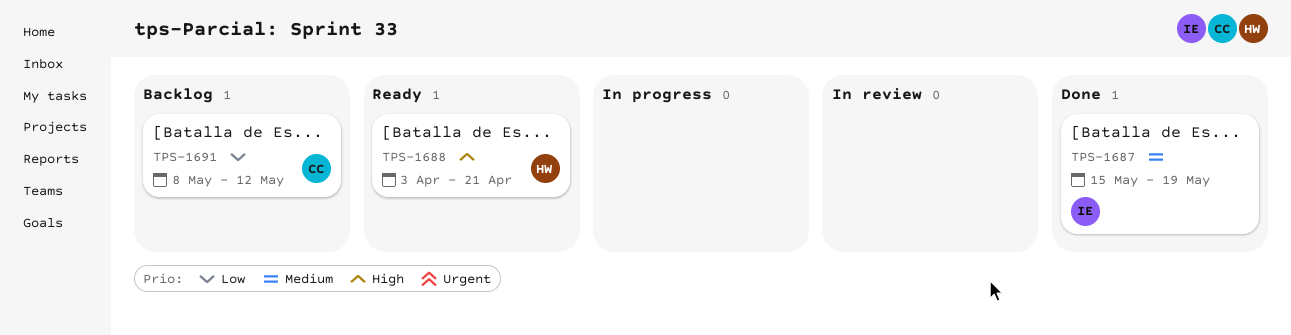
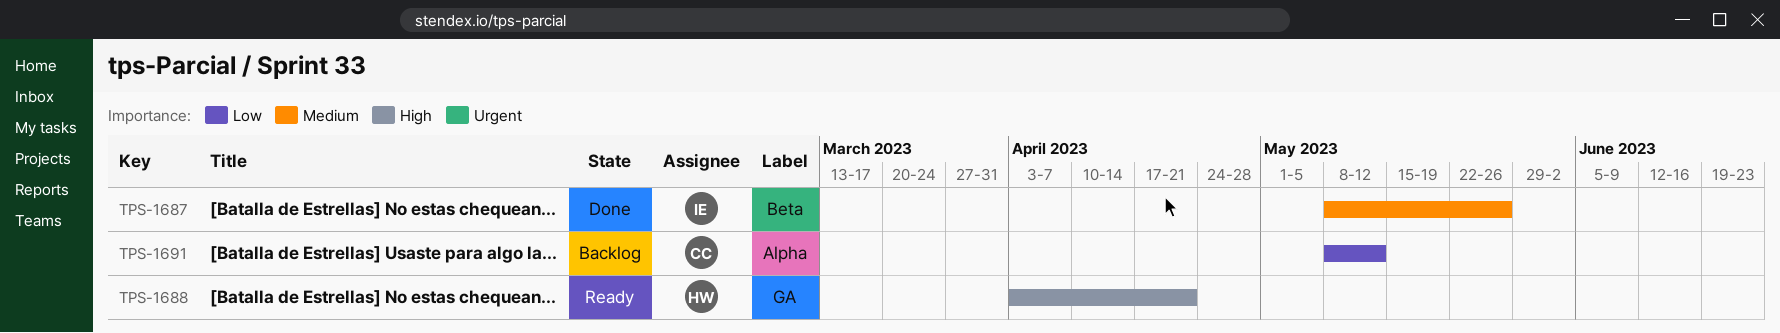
TPS-1687, start: May 15 -> May 8
TPS-1687, due: May 19 -> May 26

